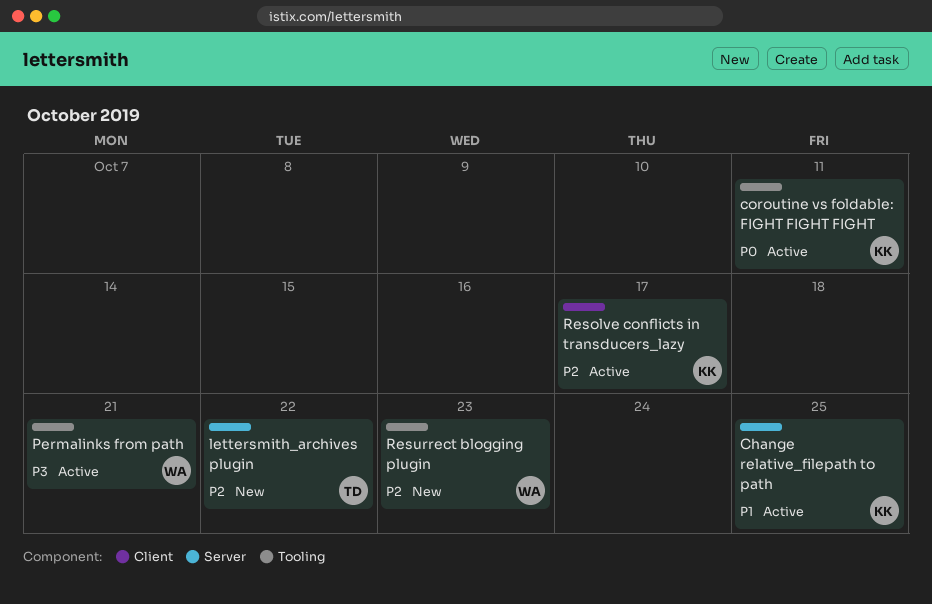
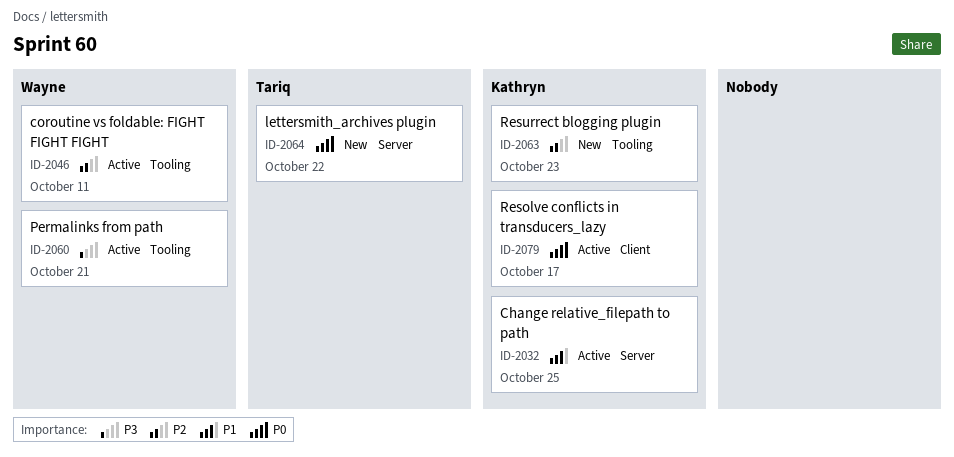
coroutine vs foldable: FIGHT FIGHT FIGHT, owner: Kathryn -> Wayne
coroutine vs foldable: FIGHT FIGHT FIGHT, priority: P0 -> P2
lettersmith_archives plugin, priority: P2 -> P0
Resolve conflicts in transducers_lazy, priority: P2 -> P0
Resurrect blogging plugin, owner: Wayne -> Kathryn

